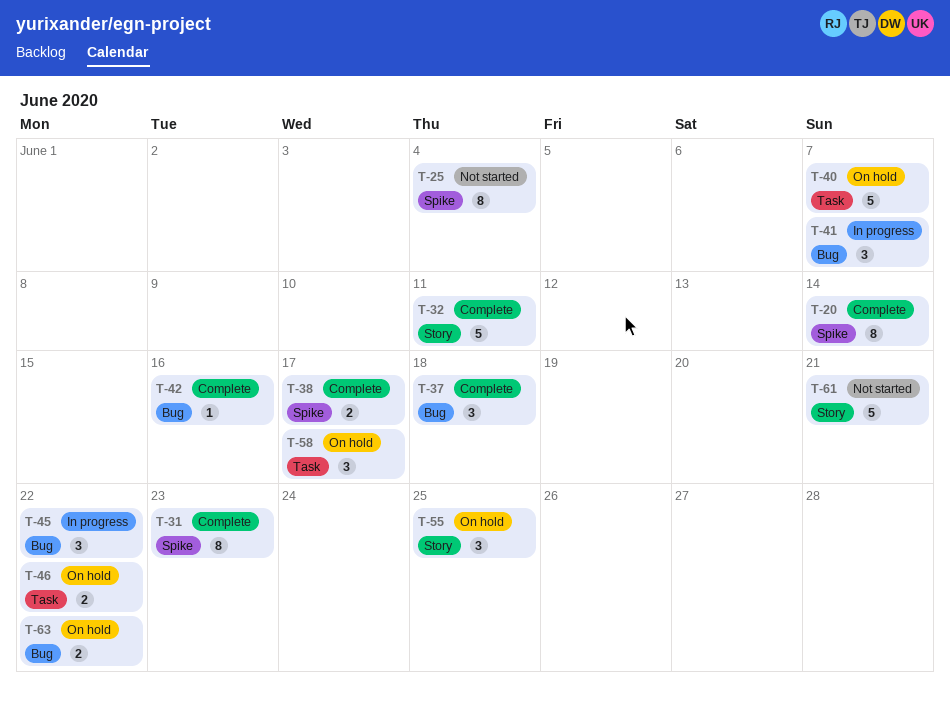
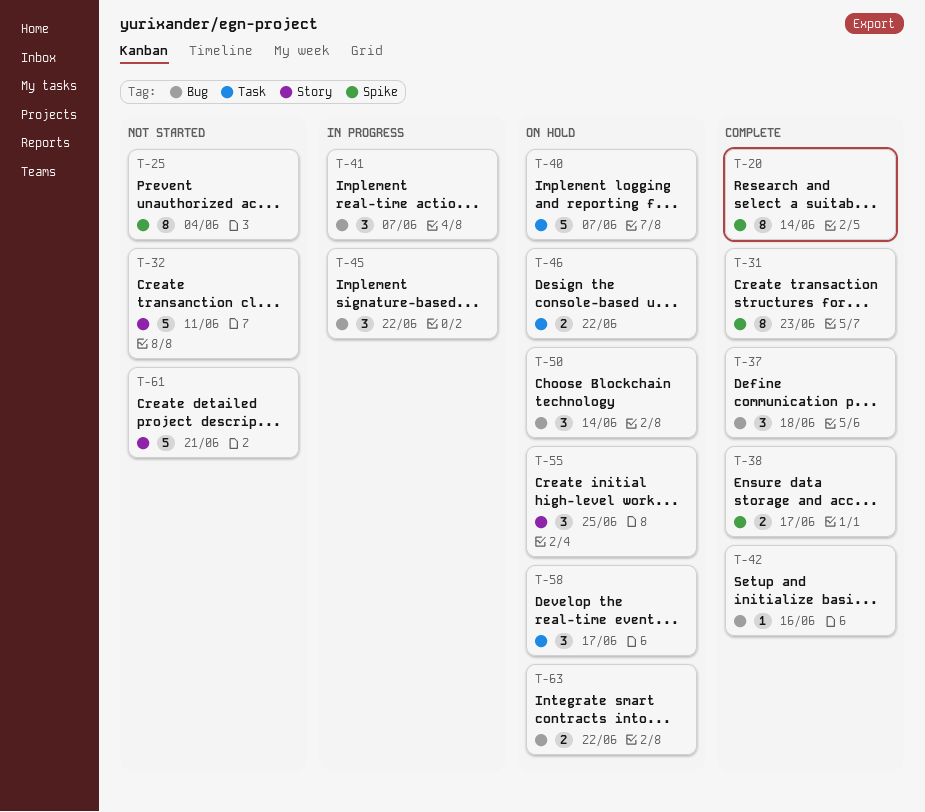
T-32, status: Complete -> Not started
T-50: none -> present

